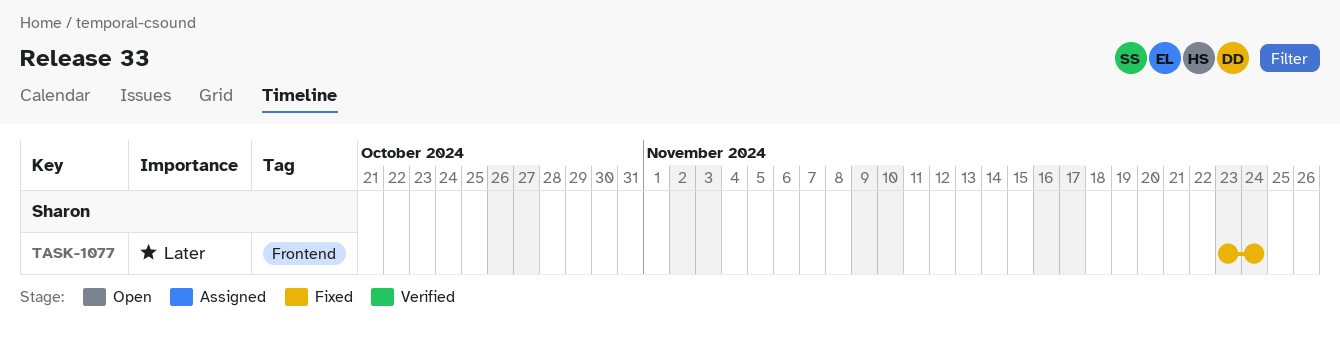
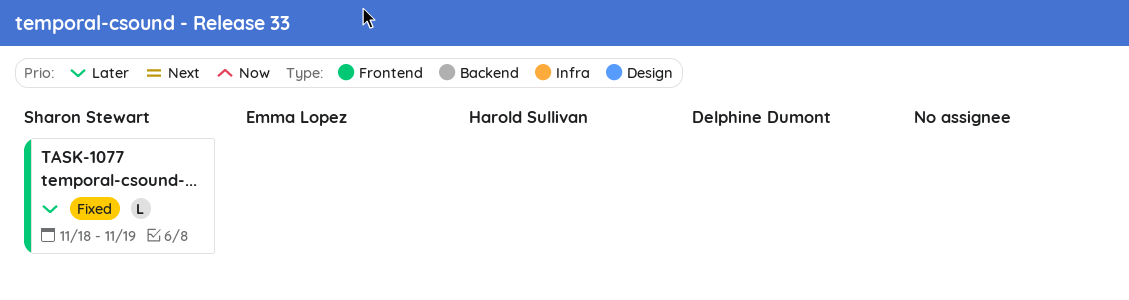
TASK-1077, start: Nov 23 -> Nov 18
TASK-1077, due: Nov 24 -> Nov 19

